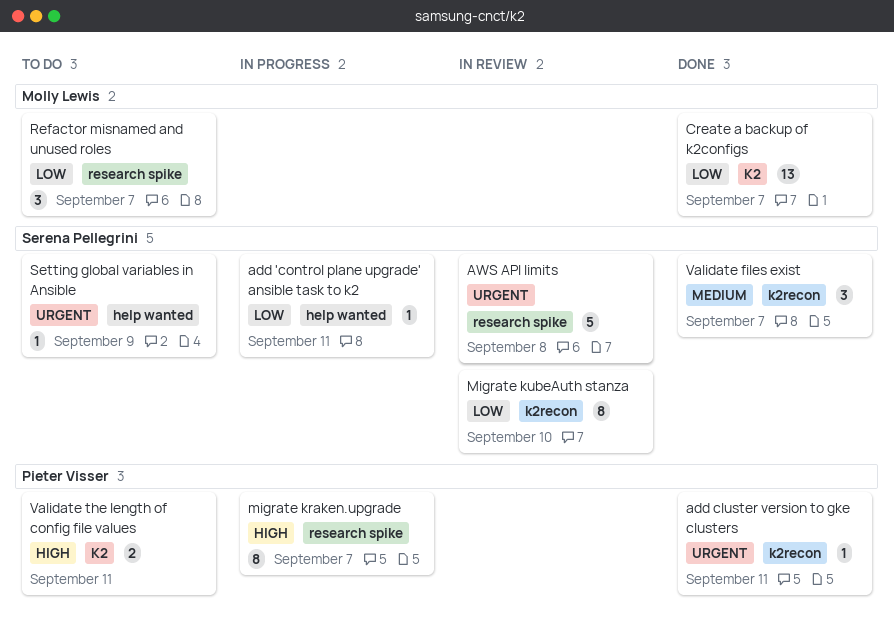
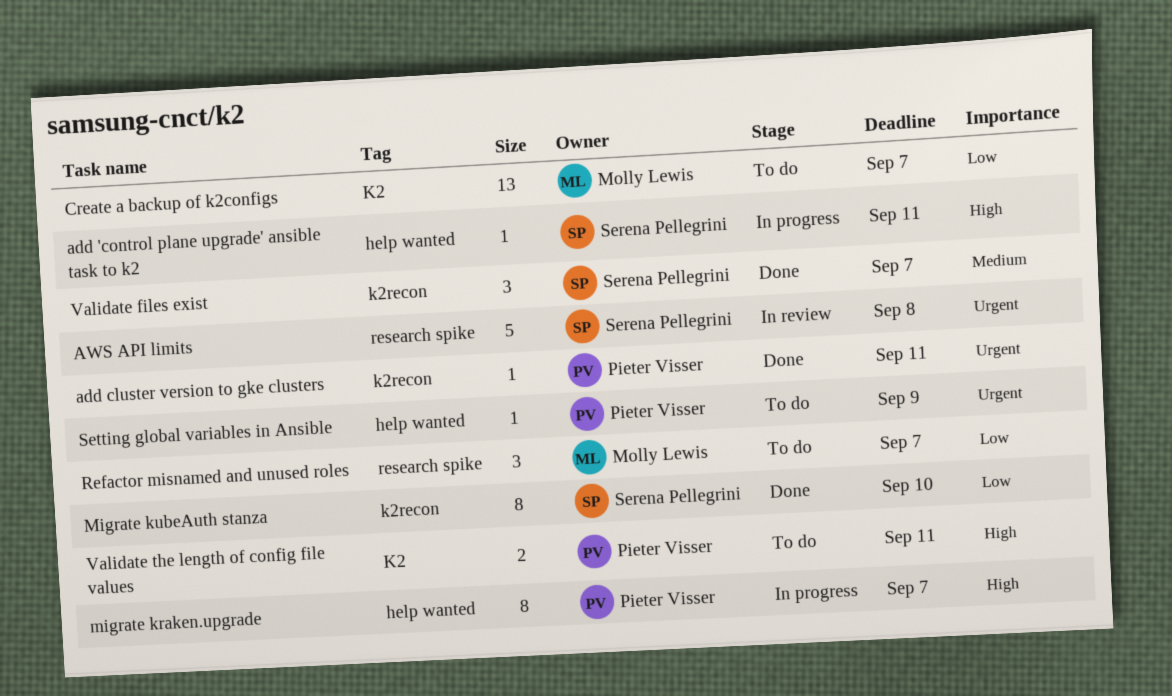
add 'control plane upgrade' ansible task to k2, priority: Low -> High
Create a backup of k2configs, status: Done -> To do
migrate kraken.upgrade, label: research spike -> help wanted
Migrate kubeAuth stanza, status: In review -> Done
Setting global variables in Ansible, owner: Serena Pellegrini -> Pieter Visser

